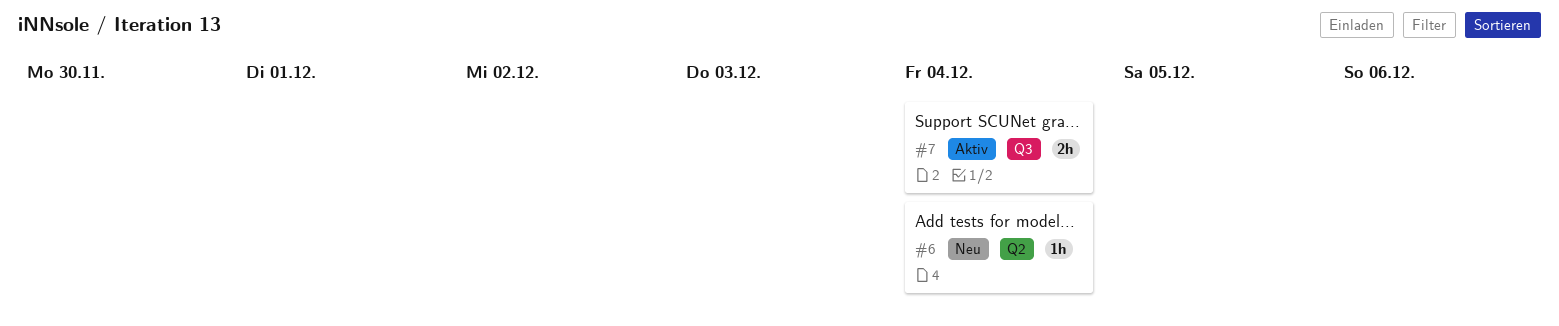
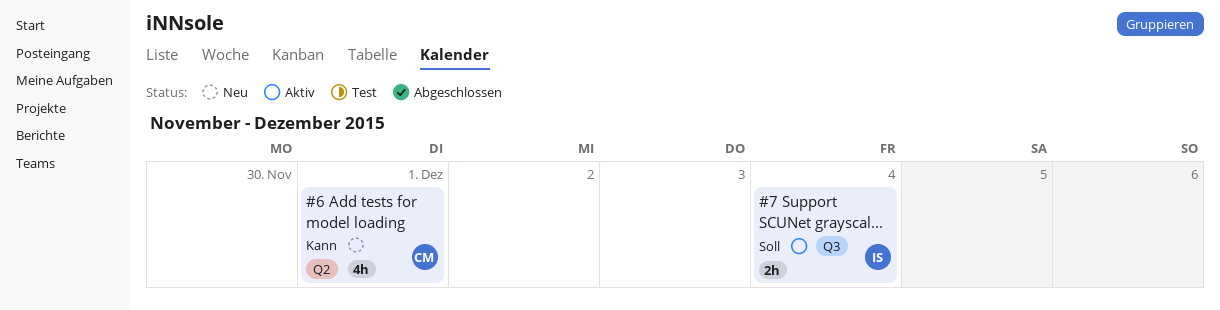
#6, estimate: 1h -> 4h
#6, due: Dec 4 -> Dec 1

